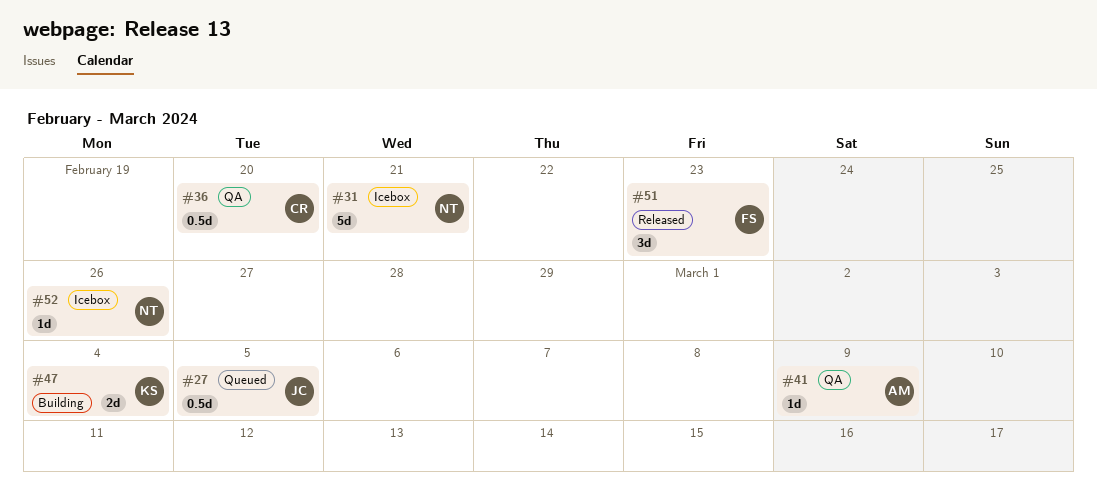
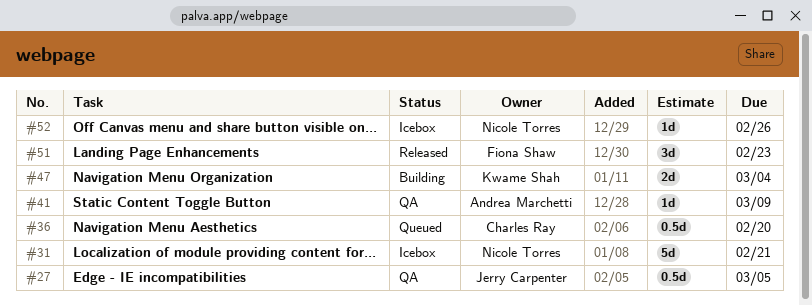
#27, status: Queued -> QA
#36, status: QA -> Queued

